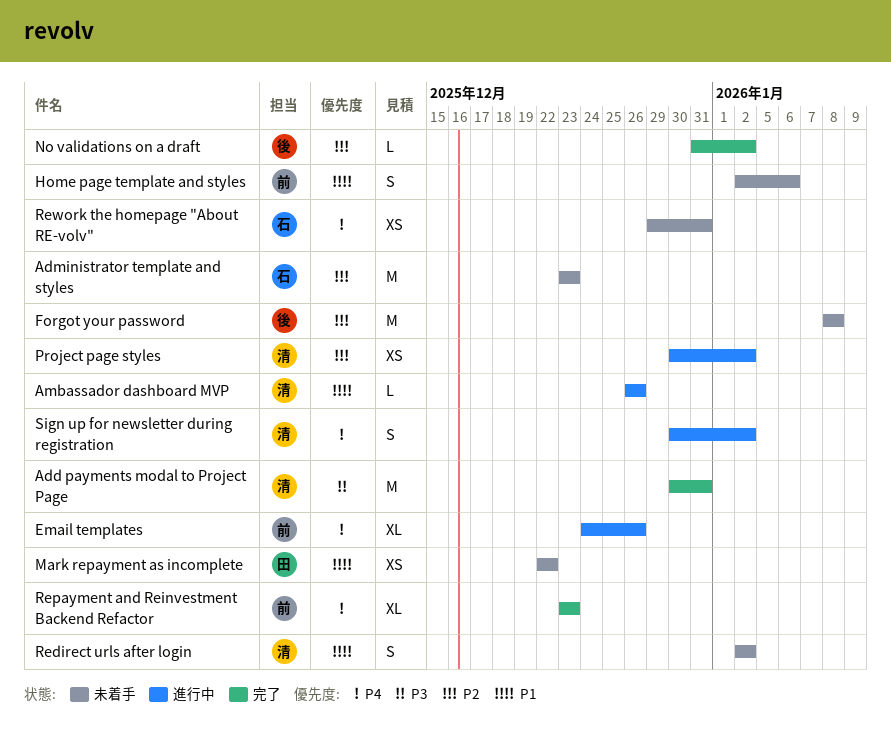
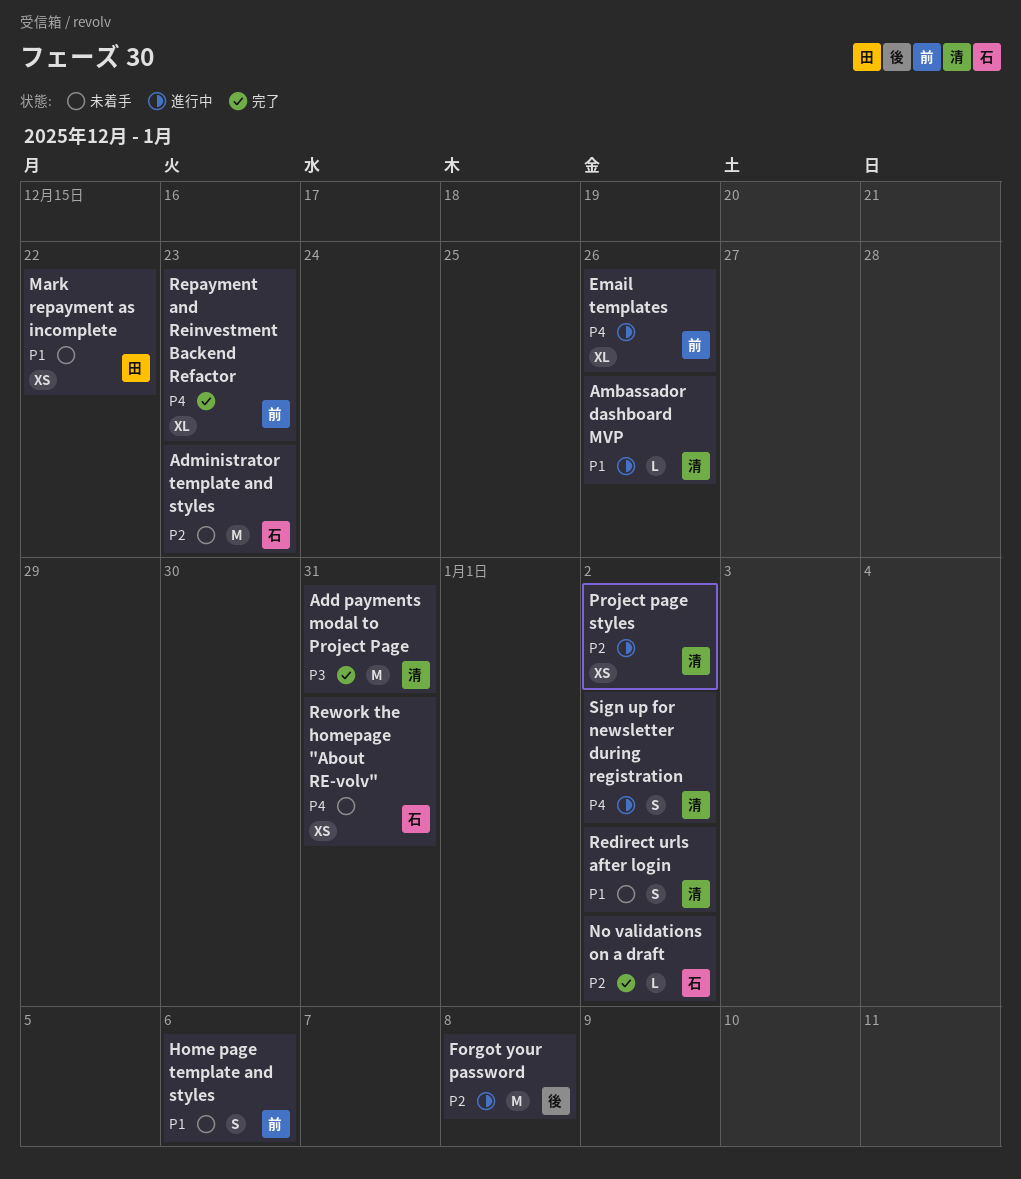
Forgot your password, status: 未着手 -> 進行中
No validations on a draft, owner: 後 -> 石

